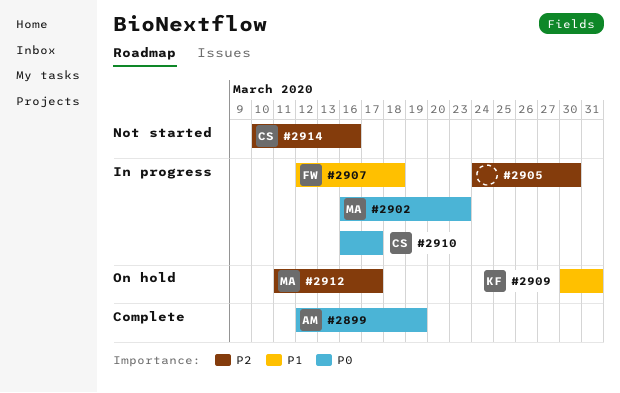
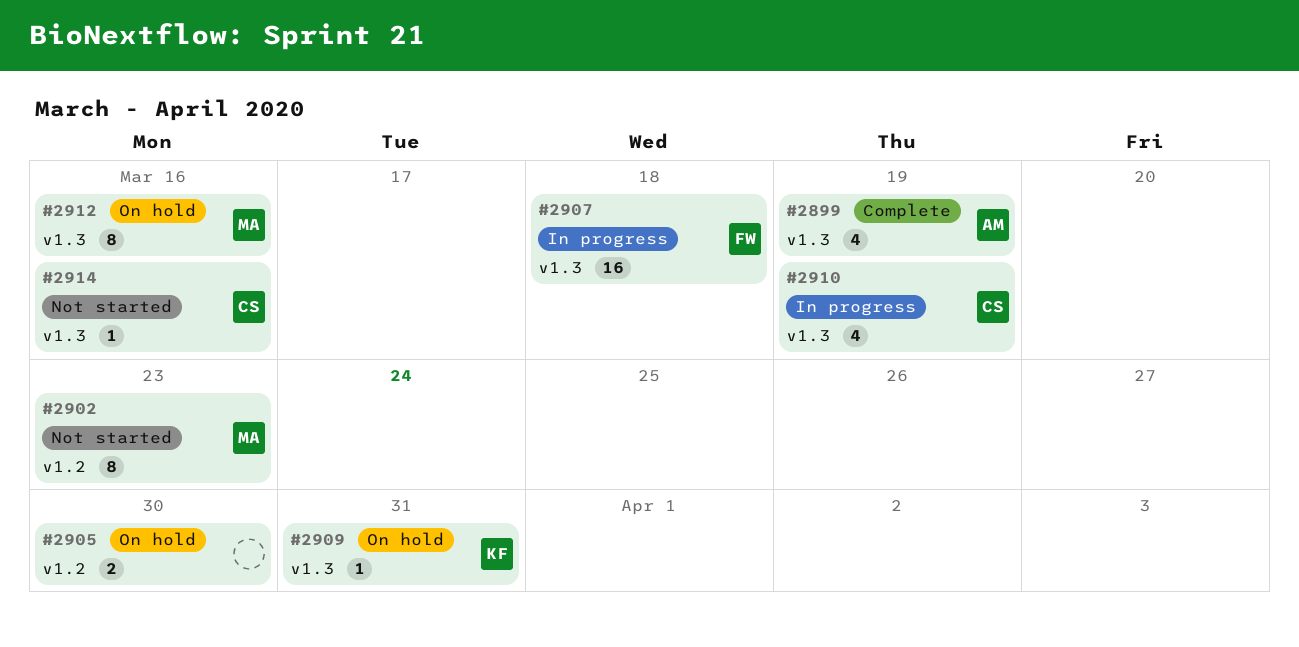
#2902, status: In progress -> Not started
#2905, status: In progress -> On hold
#2910, due: Mar 17 -> Mar 19
#2912, due: Mar 17 -> Mar 16

